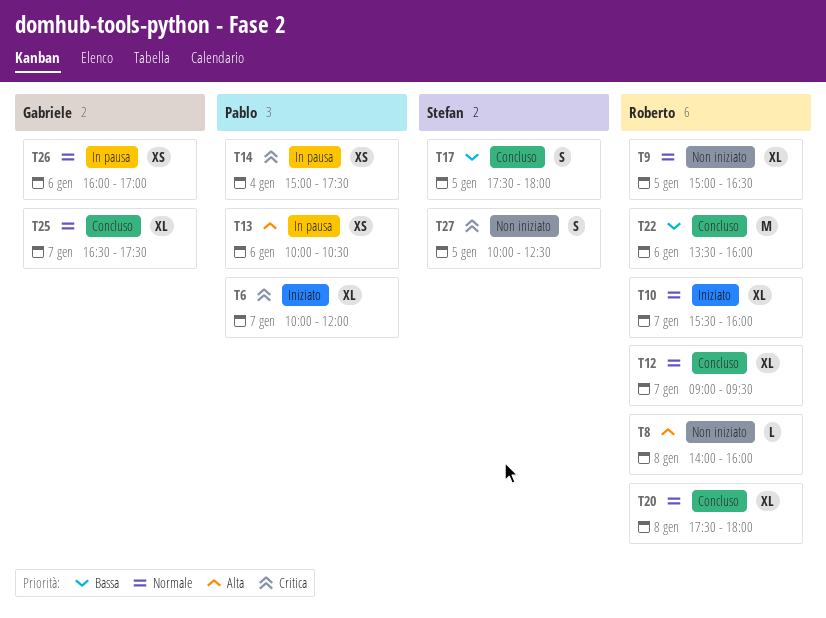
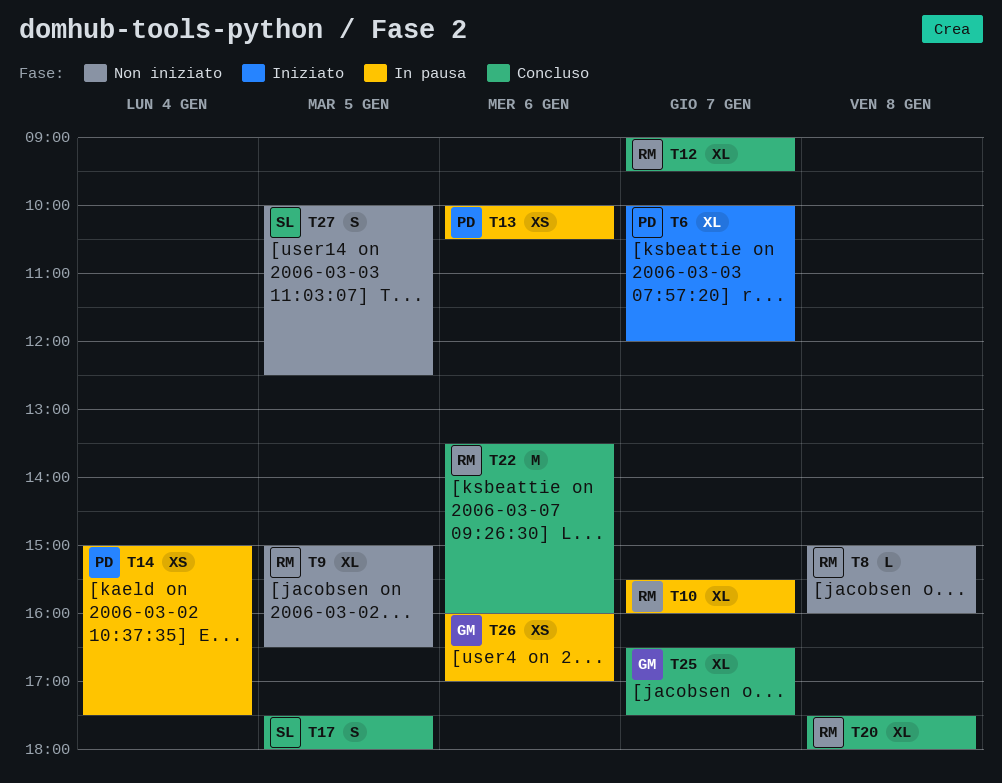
T8, begins: 14:00 -> 15:00
T10, status: Iniziato -> In pausa

